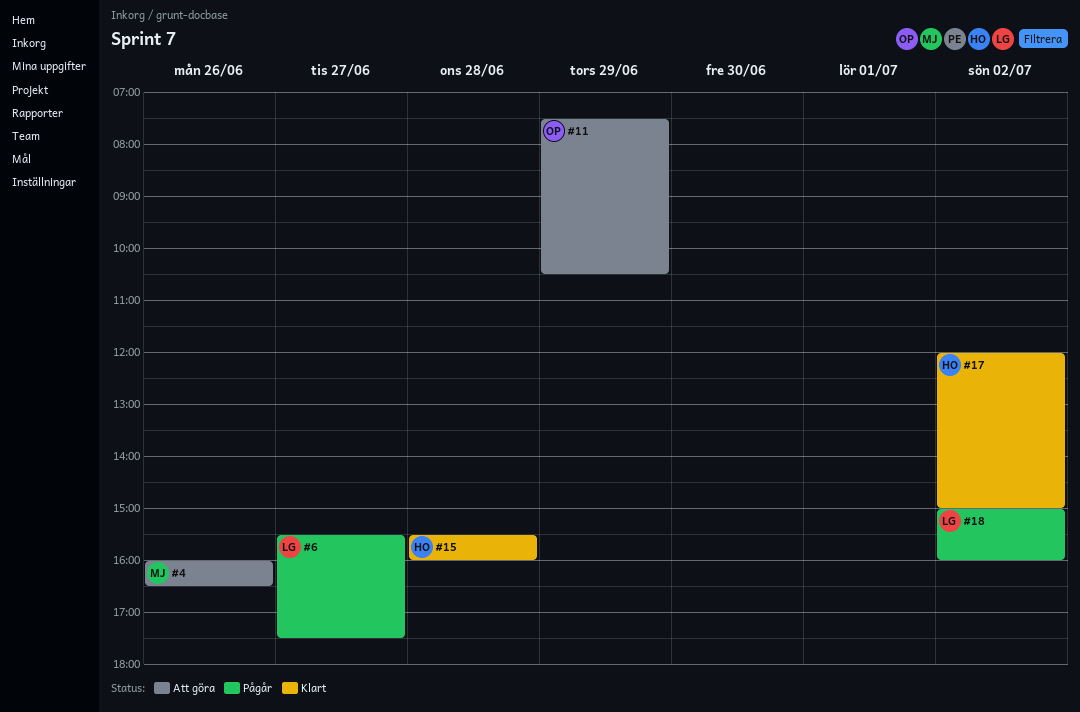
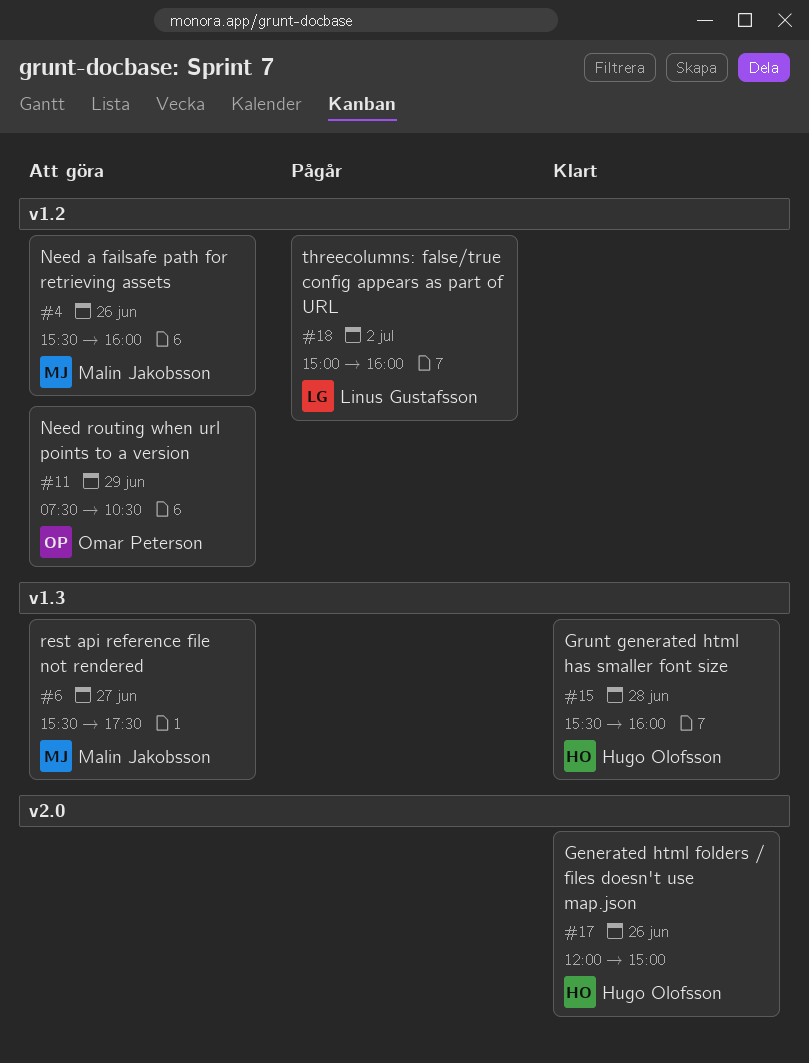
#4, begins: 16:00 -> 15:30
#4, ends: 16:30 -> 16:00
#6, status: Pågår -> Att göra
#6, owner: Linus Gustafsson -> Malin Jakobsson
#17, day: Jul 2 -> Jun 26

